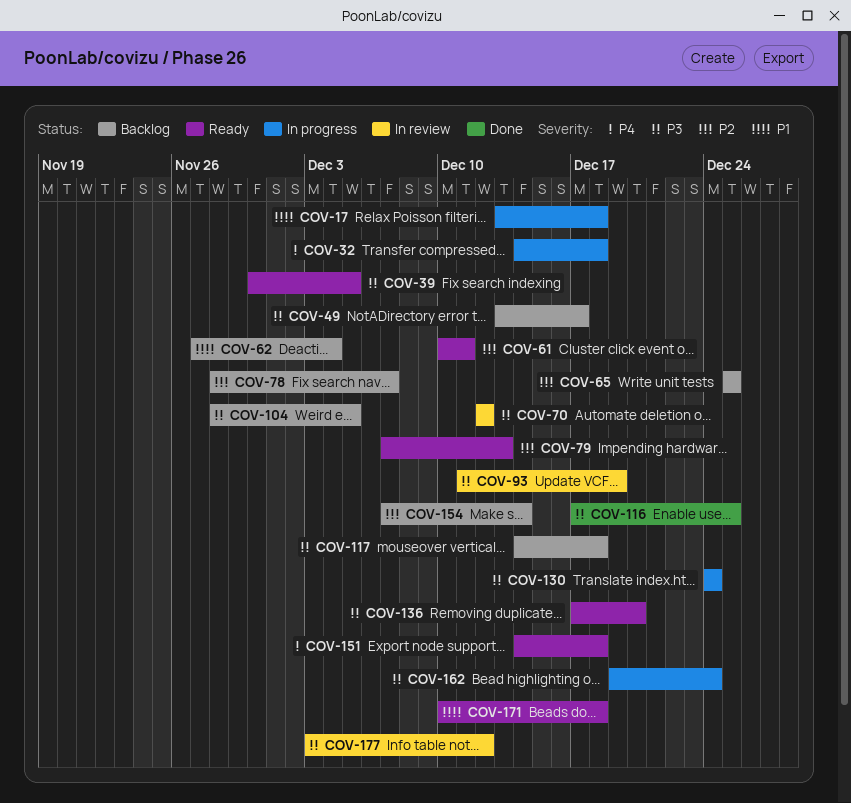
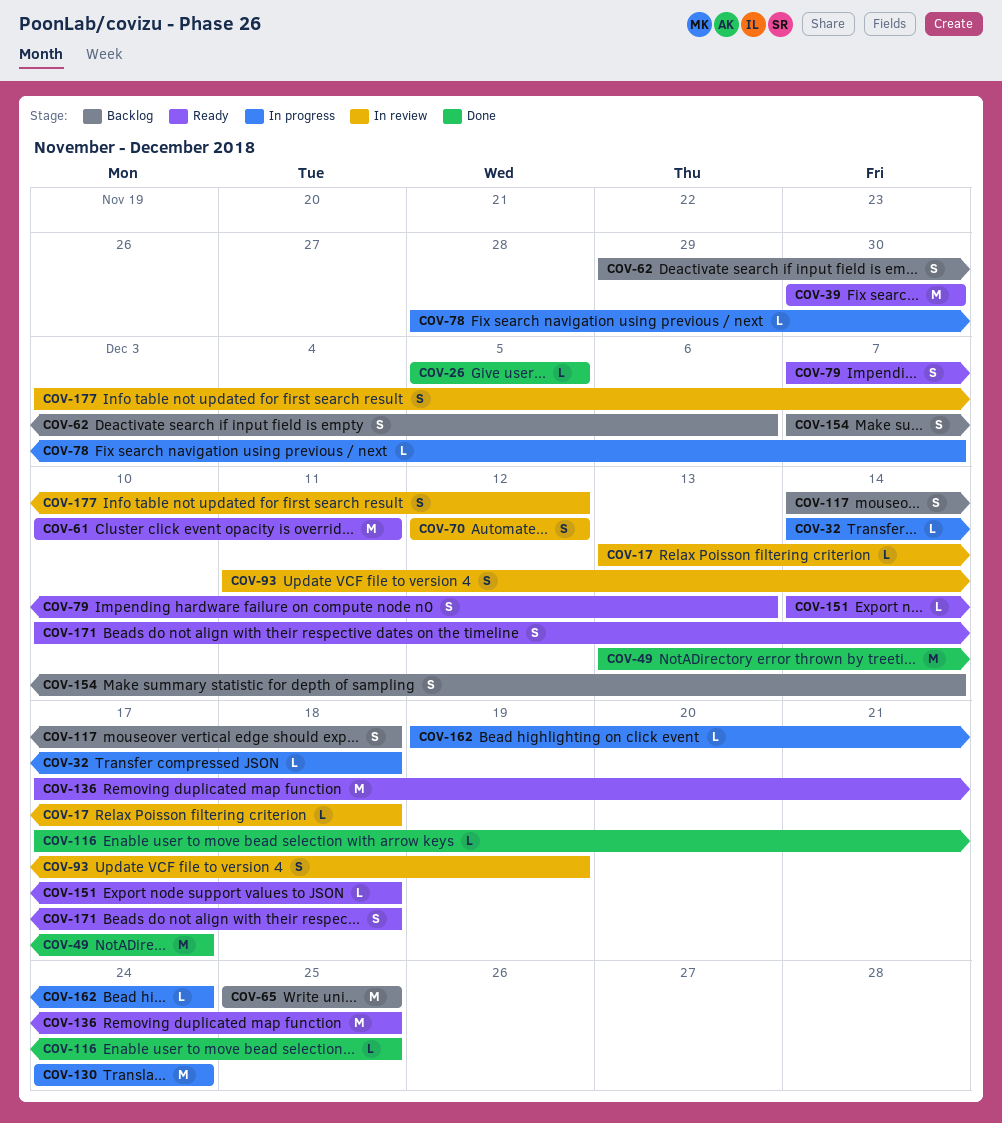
COV-17, status: In progress -> In review
COV-26: none -> present
COV-39, due: Dec 5 -> Nov 30
COV-49, status: Backlog -> Done
COV-62, start: Nov 27 -> Nov 29
COV-62, due: Dec 4 -> Dec 6
COV-78, status: Backlog -> In progress
COV-104: present -> none
COV-136, due: Dec 20 -> Dec 25

